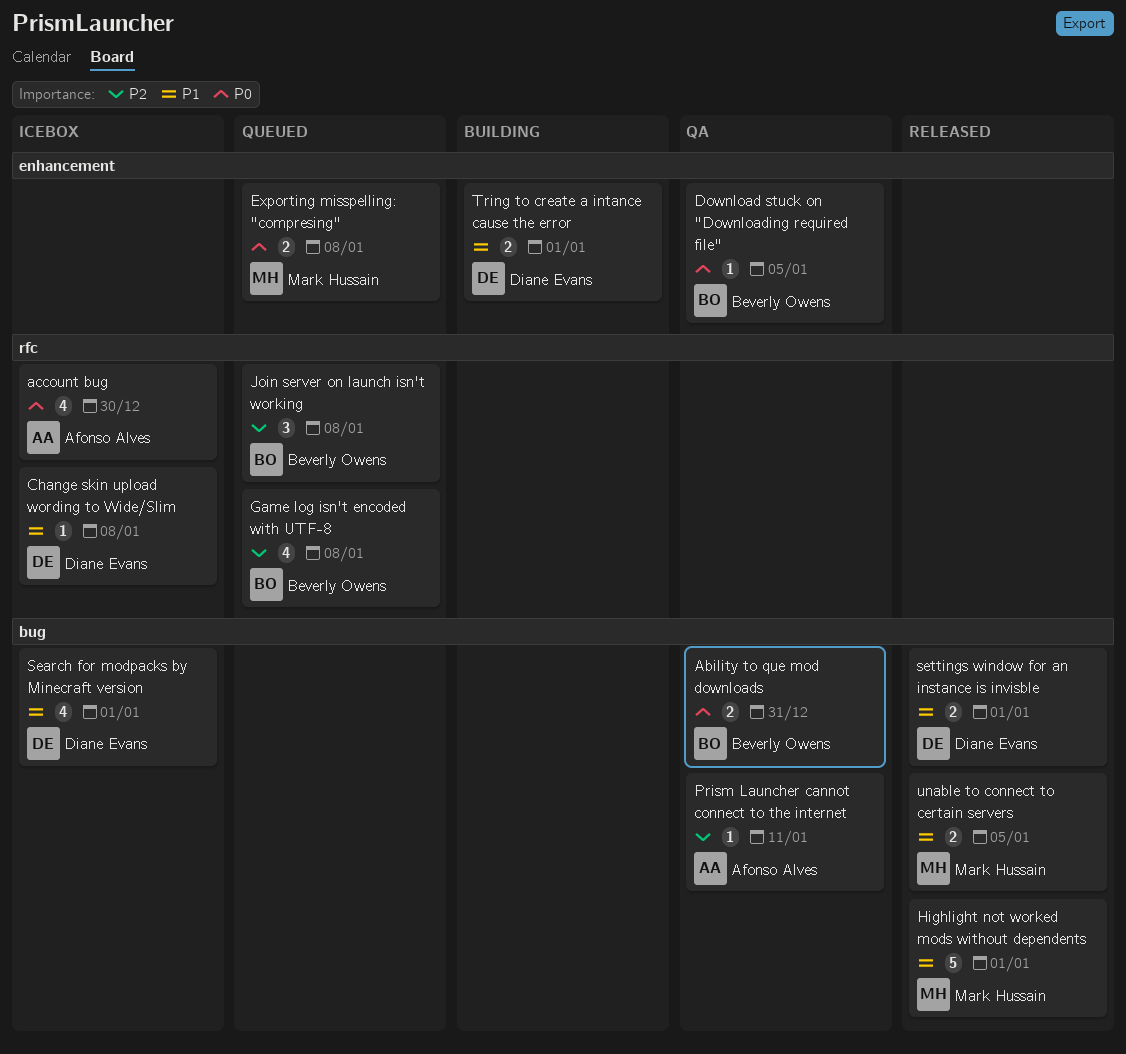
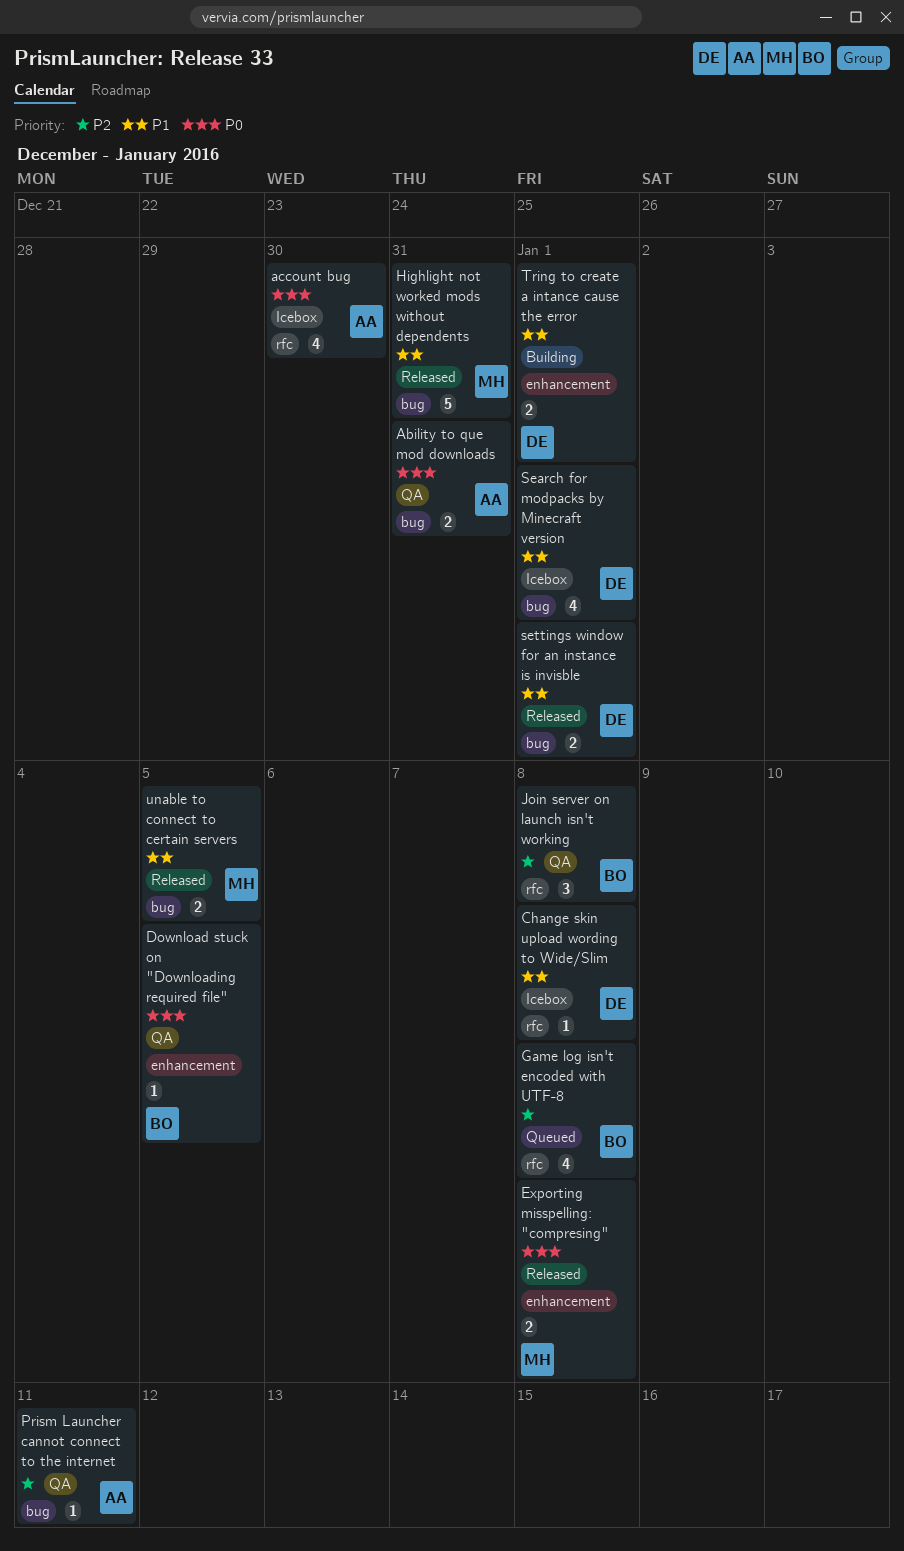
Ability to que mod downloads, owner: Beverly Owens -> Afonso Alves
Exporting misspelling: "compresing", status: Queued -> Released
Highlight not worked mods without dependents, due: Jan 1 -> Dec 31
Join server on launch isn't working, status: Queued -> QA

